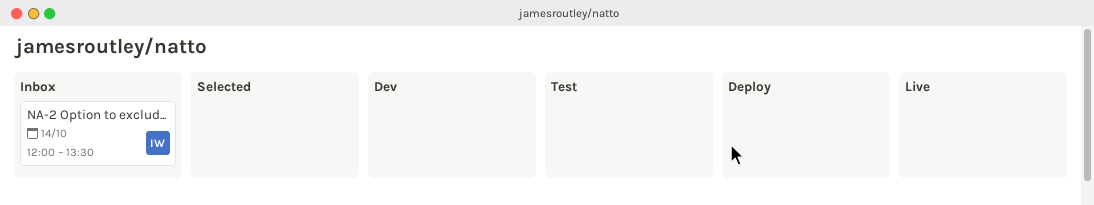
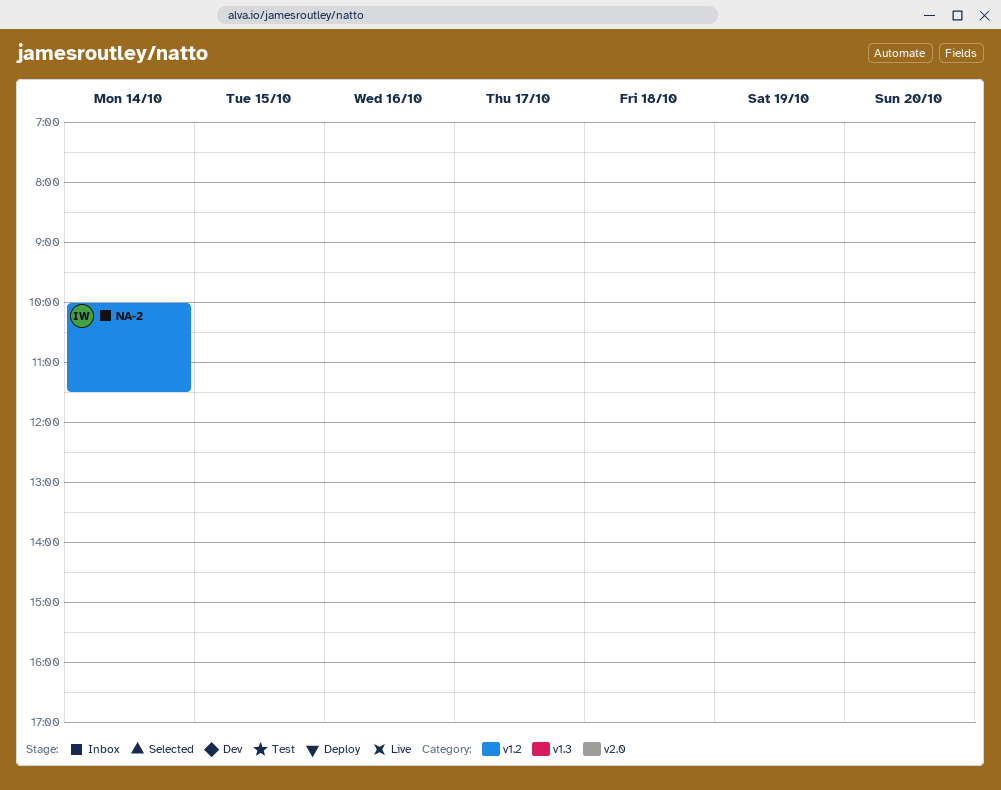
NA-2, begins: 12:00 -> 10:00
NA-2, ends: 13:30 -> 11:30

